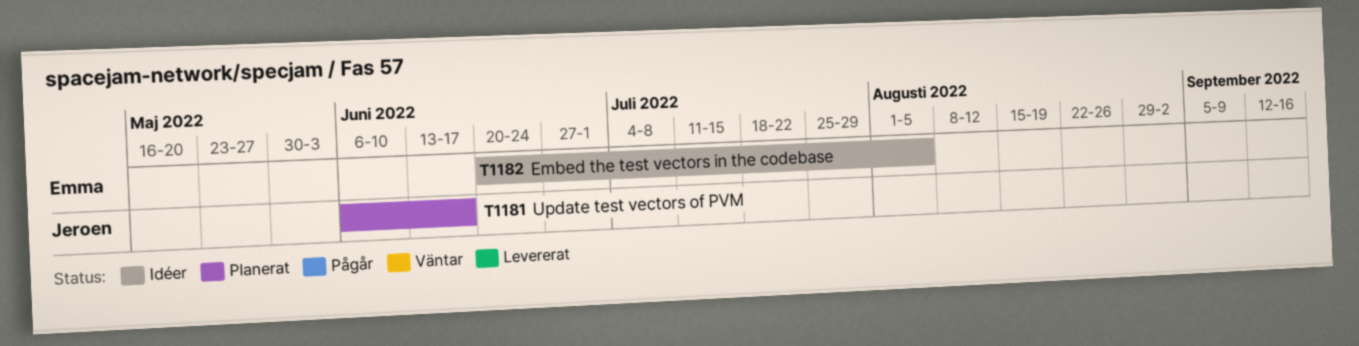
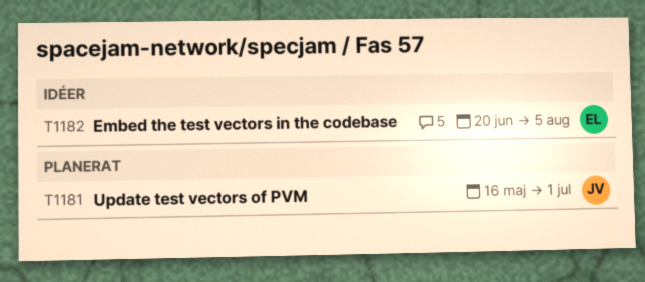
T1181, start: Jun 6 -> May 16
T1181, due: Jun 17 -> Jul 1

